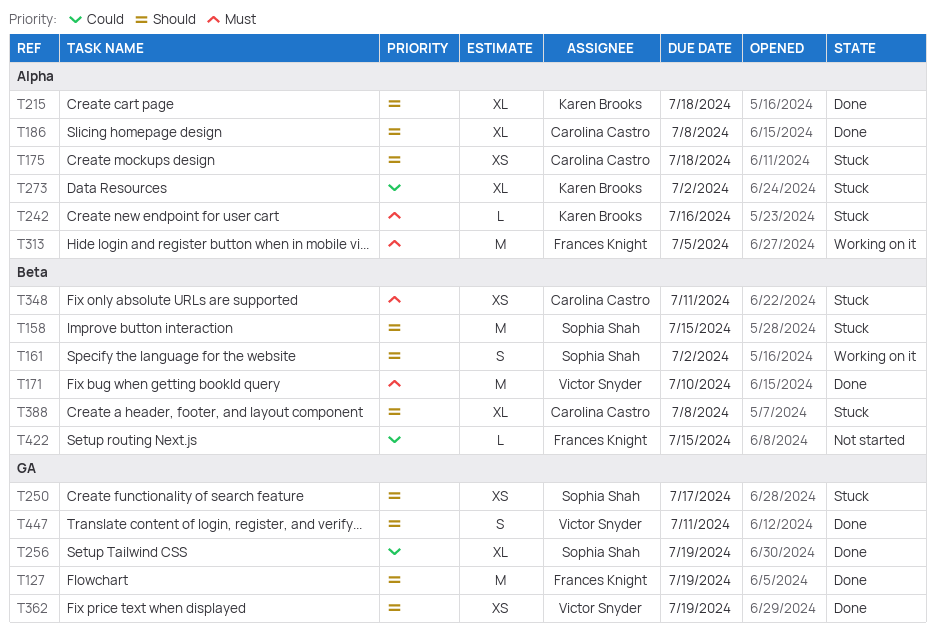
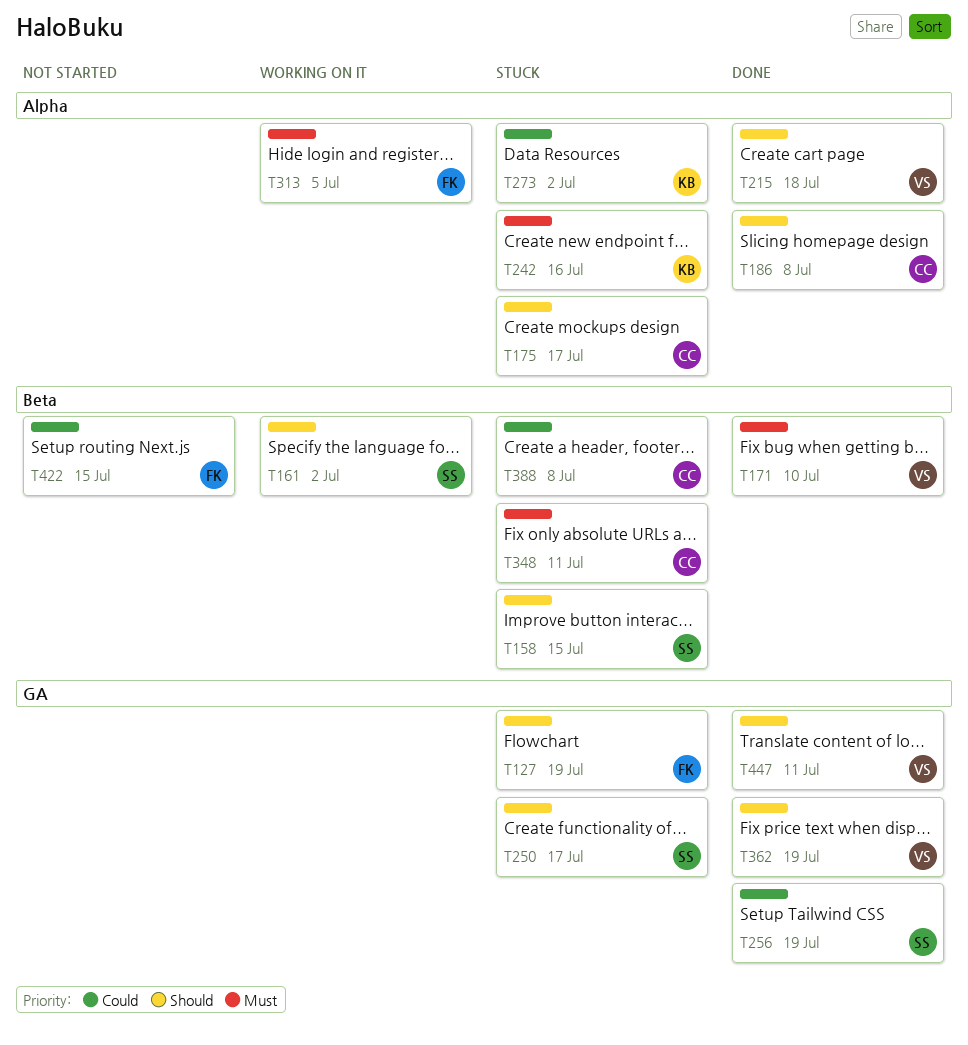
T127, status: Done -> Stuck
T175, due: Jul 18 -> Jul 17
T215, owner: Karen Brooks -> Victor Snyder
T388, priority: Should -> Could

